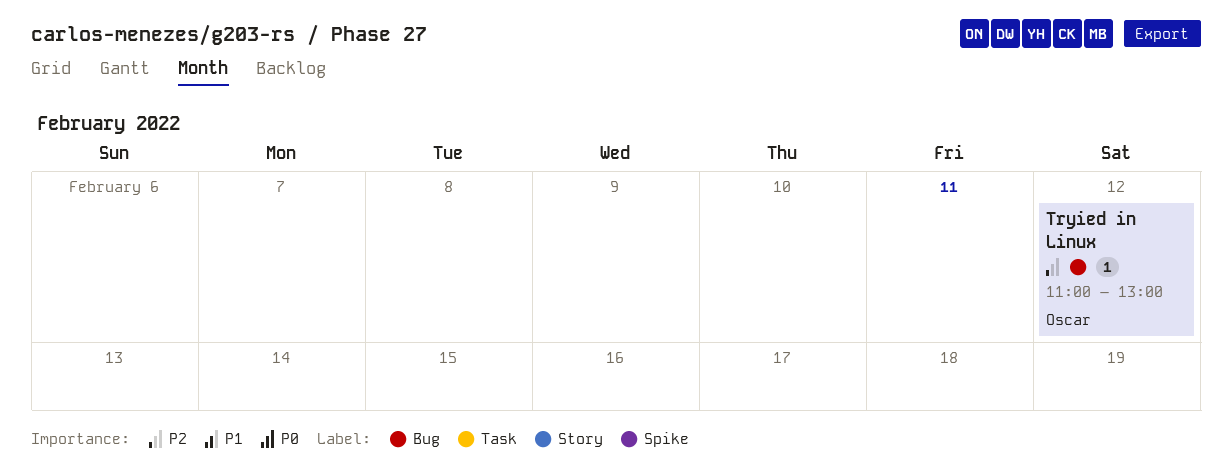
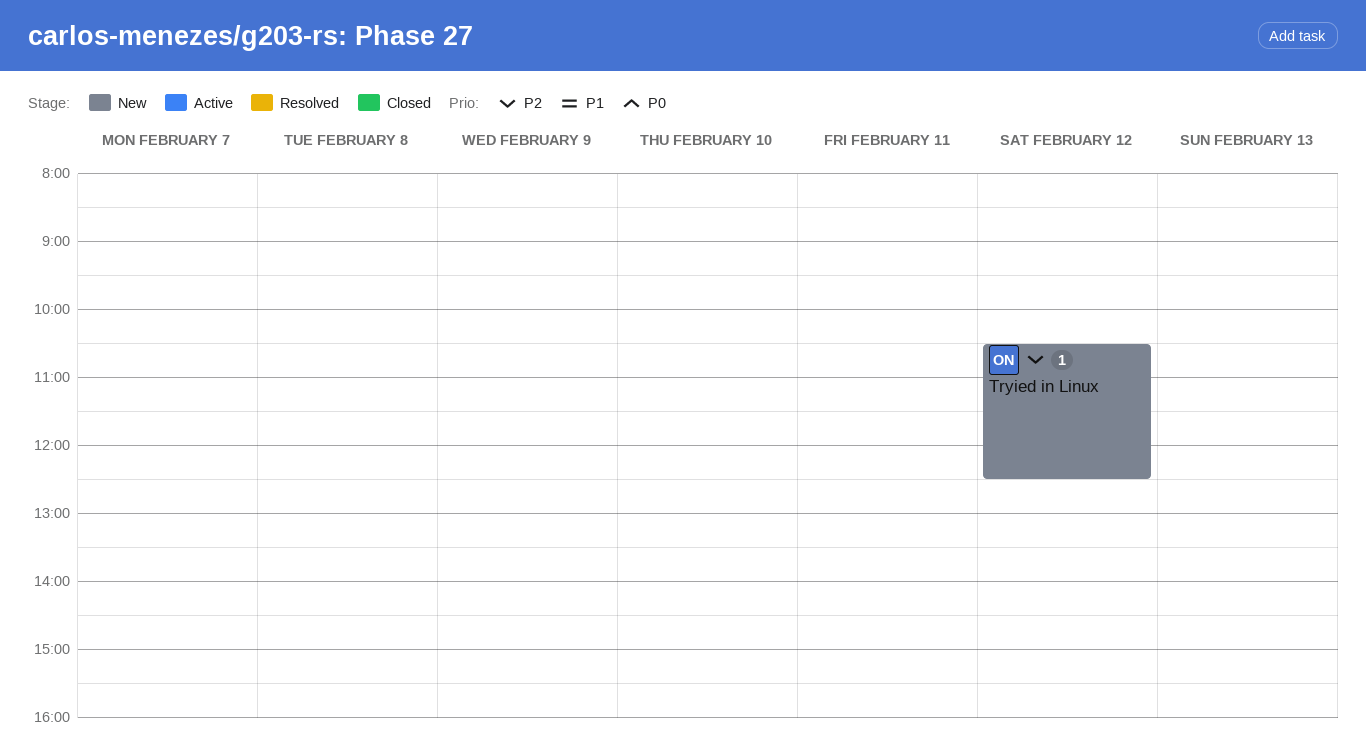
Tryied in Linux, begins: 11:00 -> 10:30
Tryied in Linux, ends: 13:00 -> 12:30

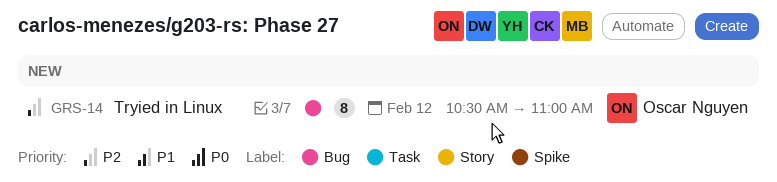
Tryied in Linux, estimate: 1 -> 8
Tryied in Linux, ends: 12:30 -> 11:00

